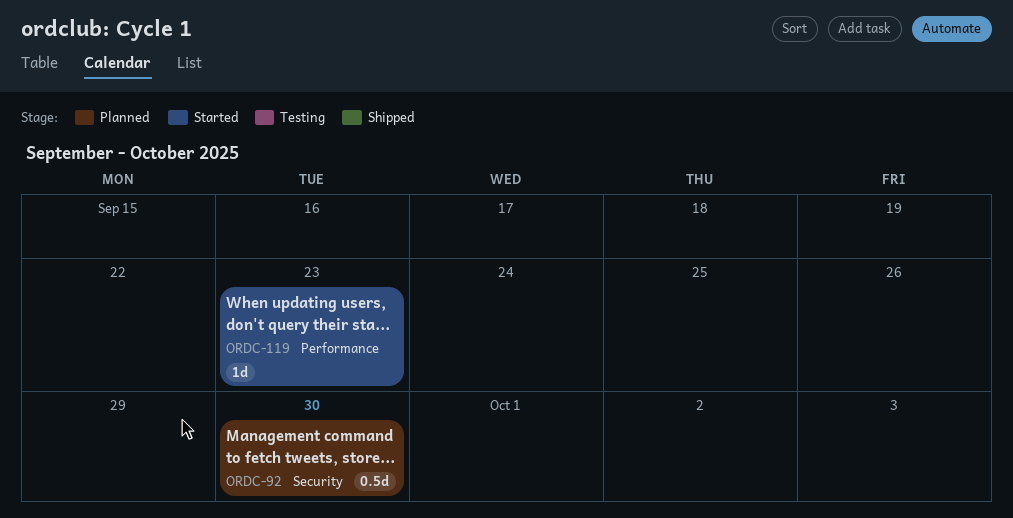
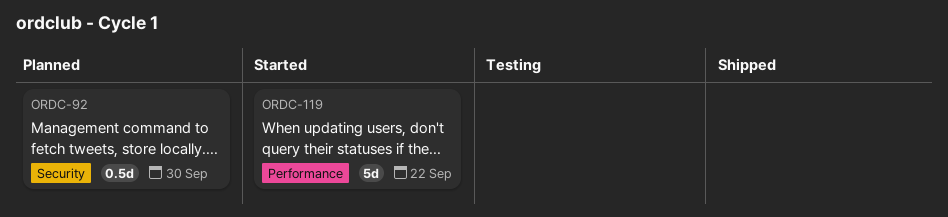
ORDC-119, estimate: 1d -> 5d
ORDC-119, due: Sep 23 -> Sep 22

